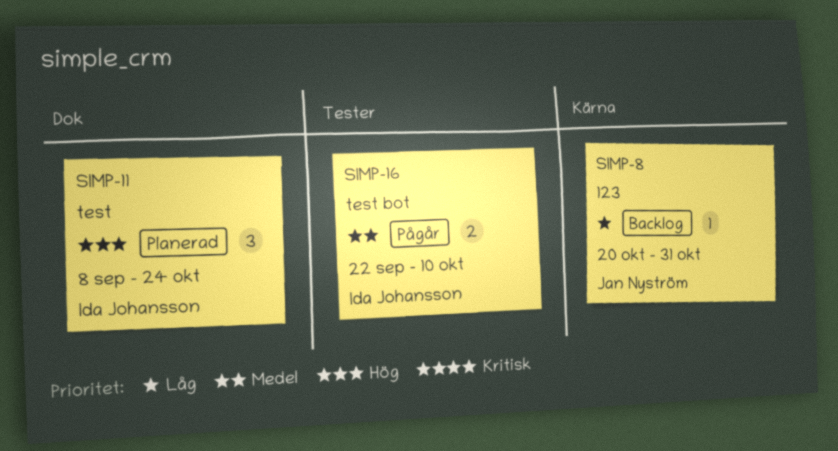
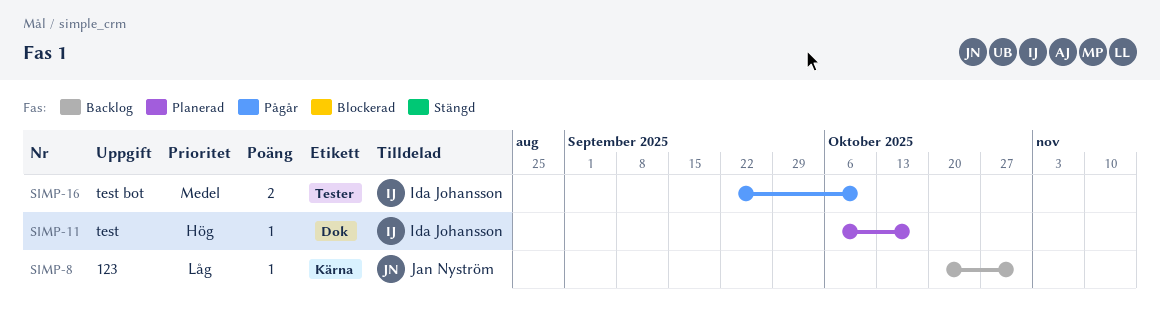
SIMP-11, estimate: 3 -> 1
SIMP-11, start: Sep 8 -> Oct 6
SIMP-11, due: Oct 24 -> Oct 17

